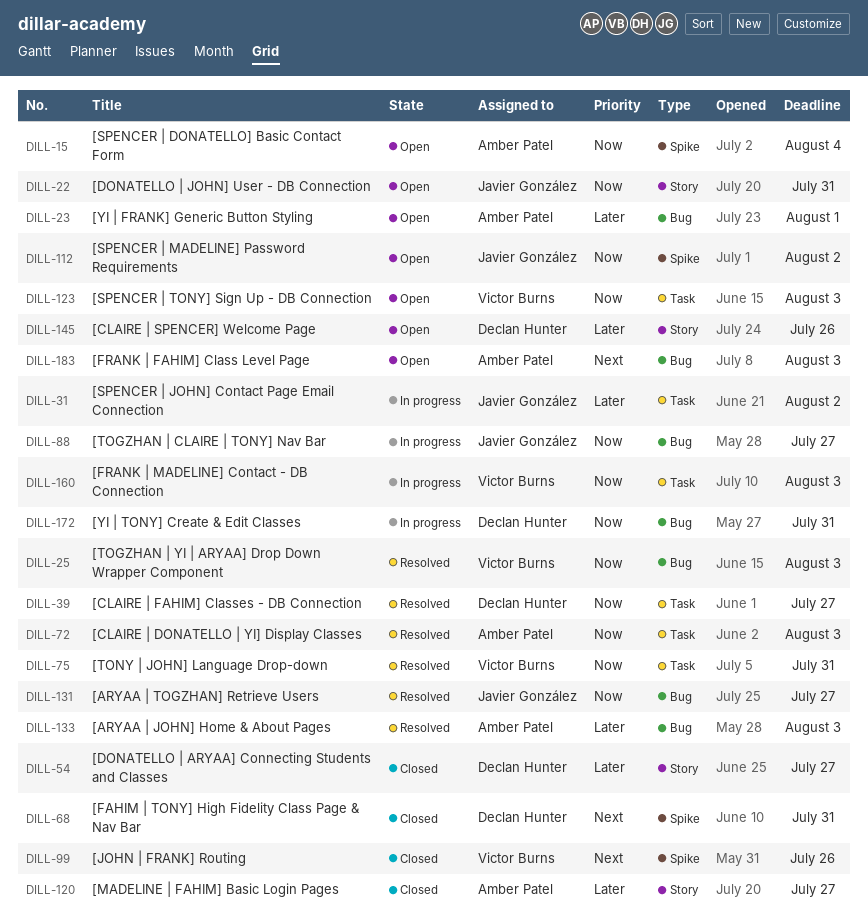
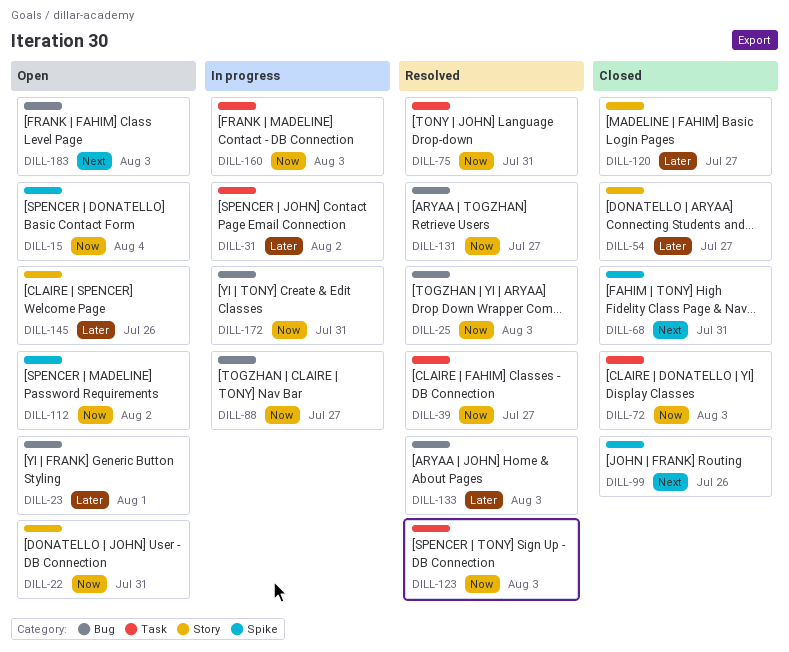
DILL-72, status: Resolved -> Closed
DILL-123, status: Open -> Resolved

